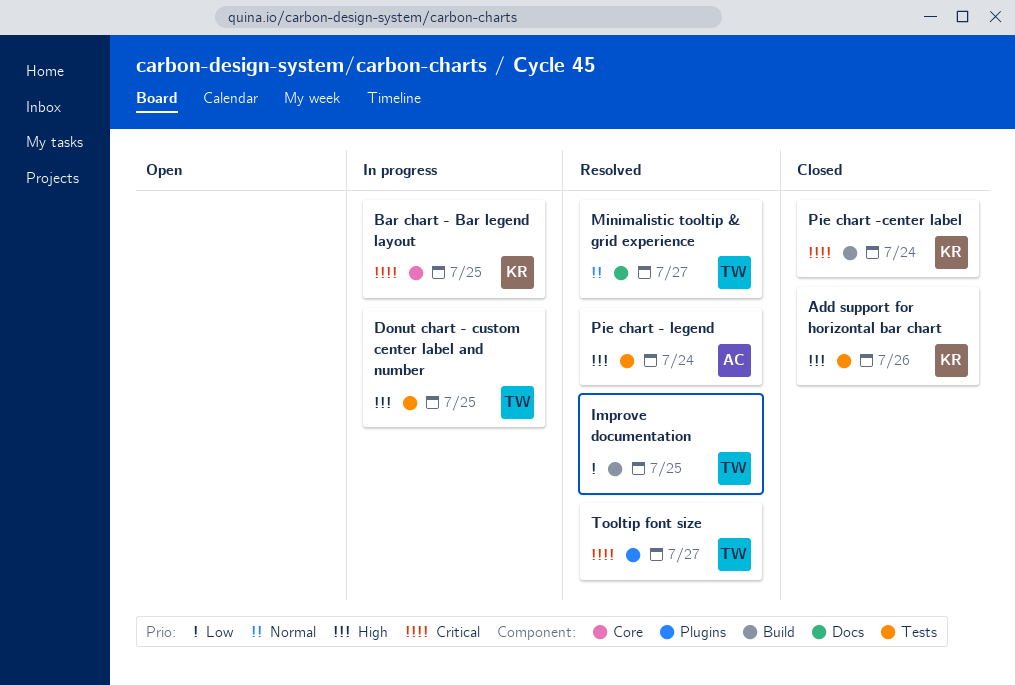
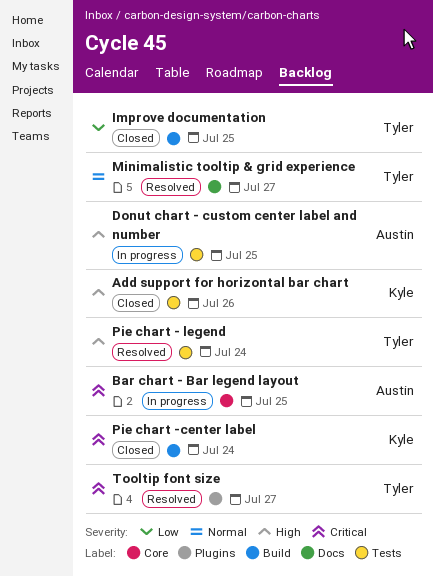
Bar chart - Bar legend layout, owner: Kyle -> Austin
Donut chart - custom center label and number, owner: Tyler -> Austin
Improve documentation, status: Resolved -> Closed
Pie chart - legend, owner: Austin -> Tyler

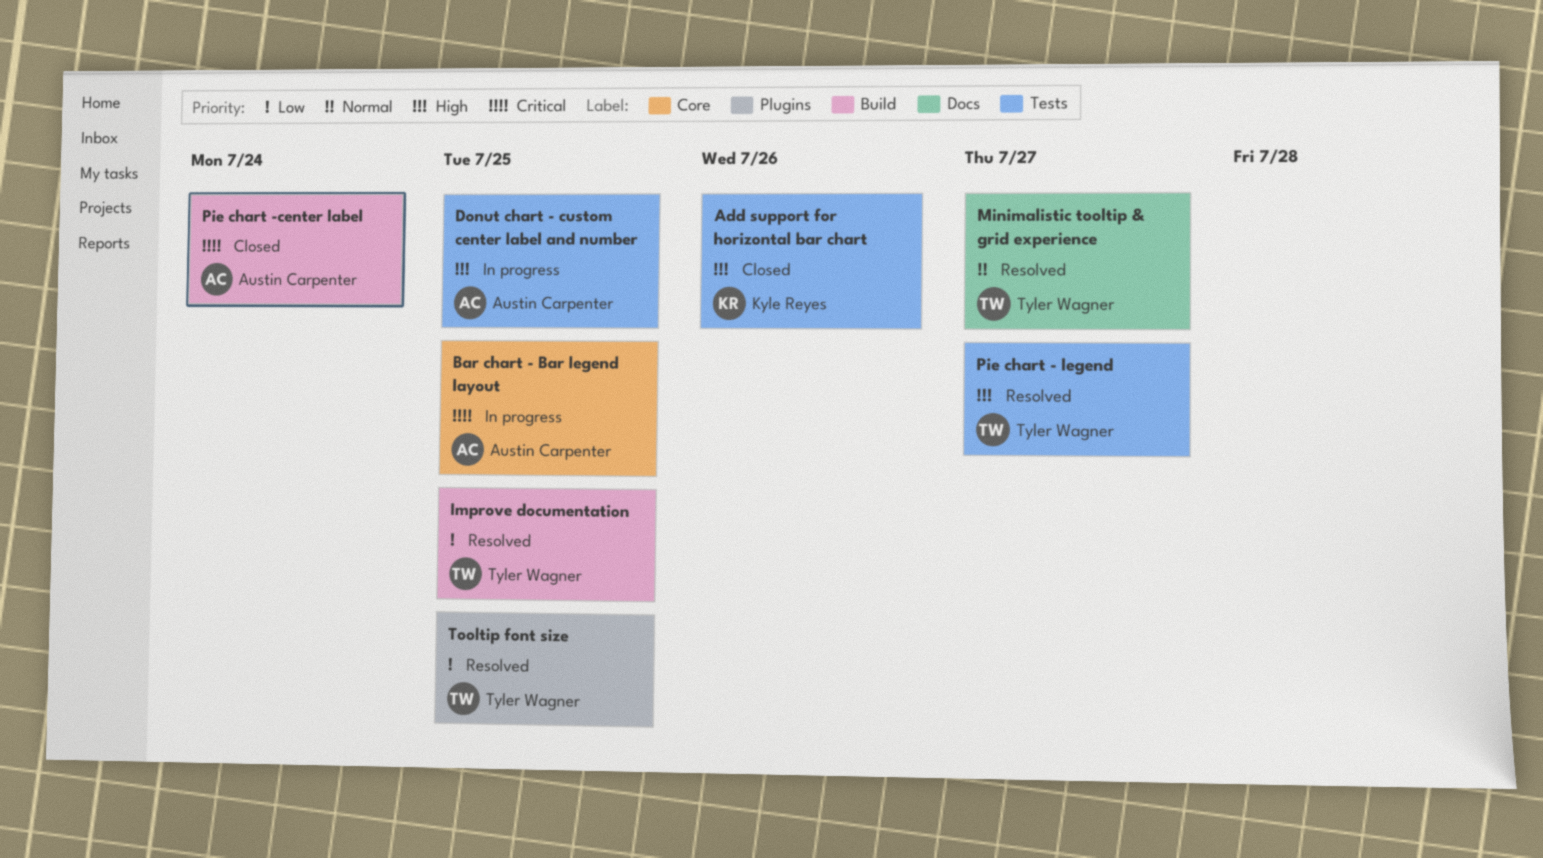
Improve documentation, status: Closed -> Resolved
Pie chart - legend, due: Jul 24 -> Jul 27
Pie chart -center label, owner: Kyle Reyes -> Austin Carpenter
Tooltip font size, priority: Critical -> Low
Tooltip font size, due: Jul 27 -> Jul 25

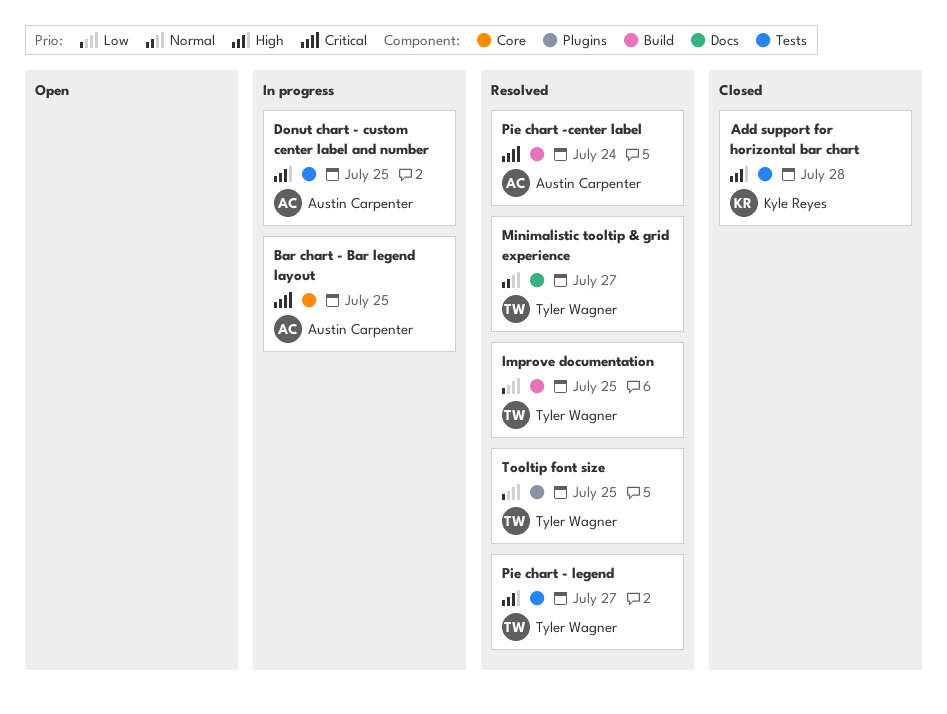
Add support for horizontal bar chart, due: Jul 26 -> Jul 28
Pie chart -center label, status: Closed -> Resolved

